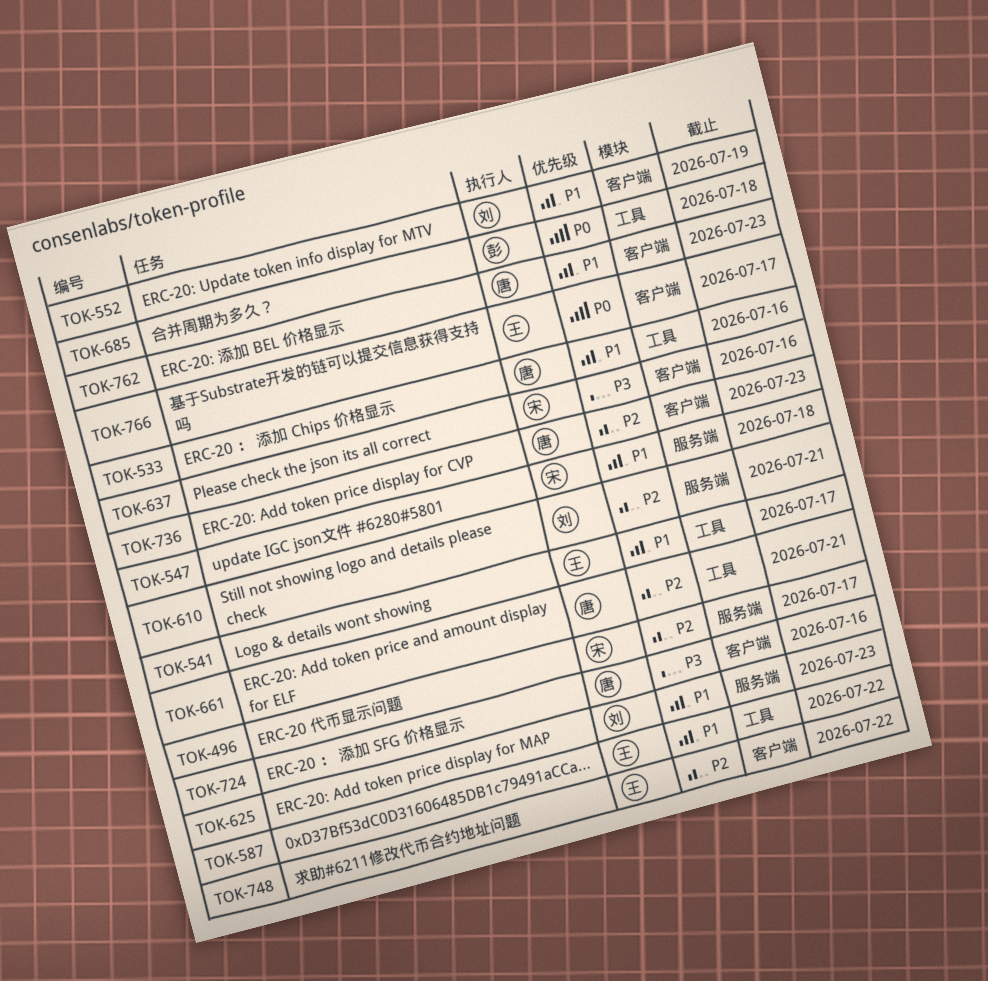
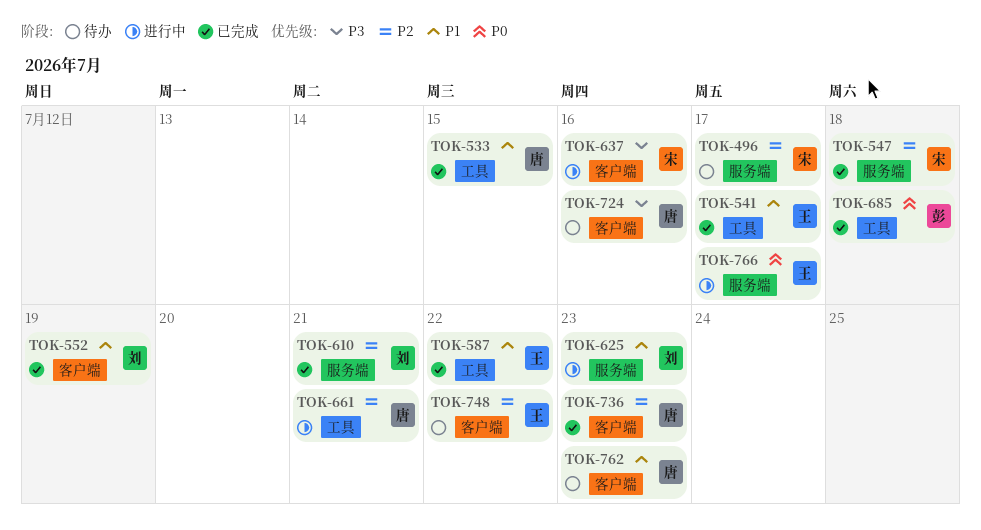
TOK-533, due: Jul 16 -> Jul 15
TOK-547, priority: P1 -> P2
TOK-766, label: 客户端 -> 服务端

